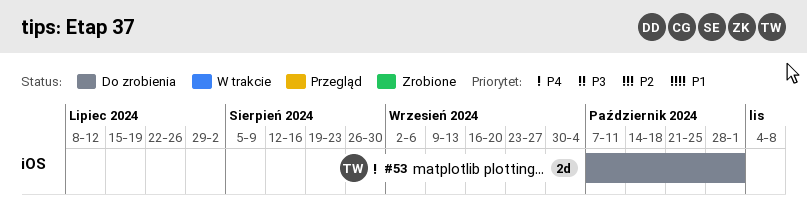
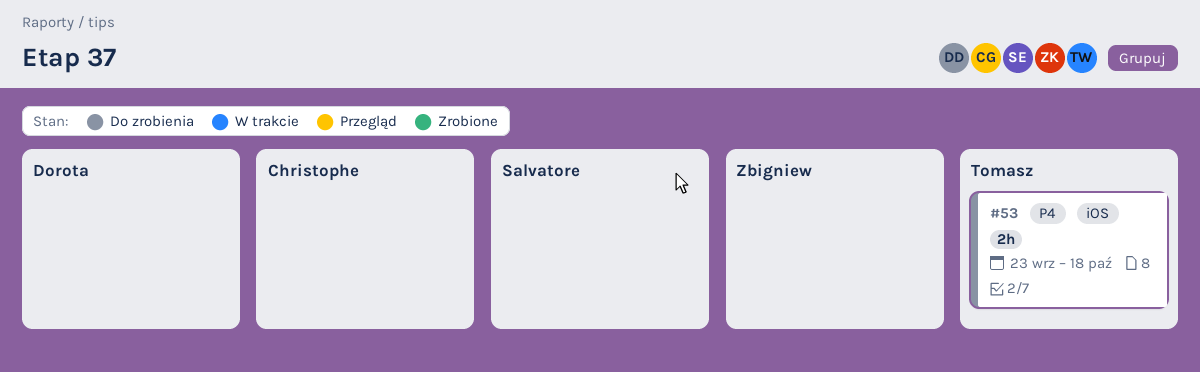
#53, estimate: 2d -> 2h
#53, start: Oct 7 -> Sep 23
#53, due: Nov 1 -> Oct 18

